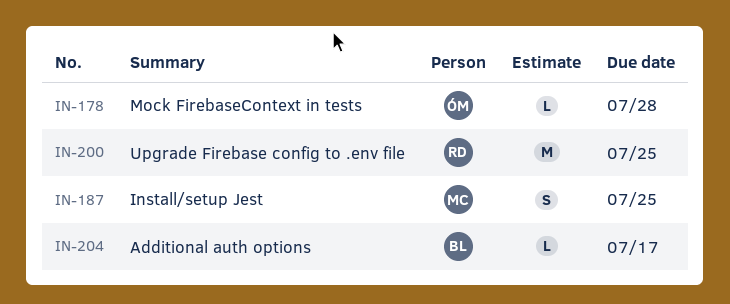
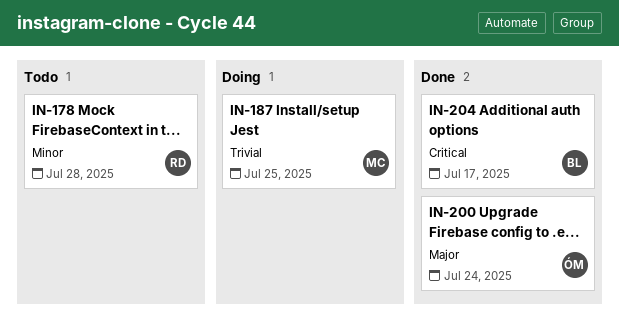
IN-178, owner: ÓM -> RD
IN-200, owner: RD -> ÓM
IN-200, due: Jul 25 -> Jul 24

